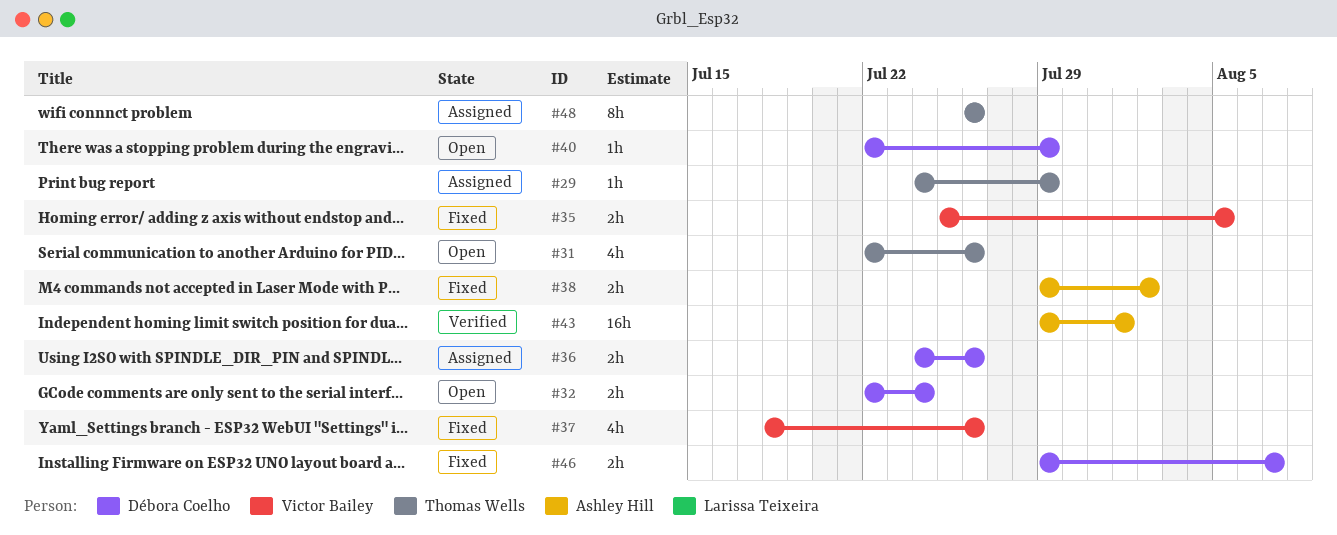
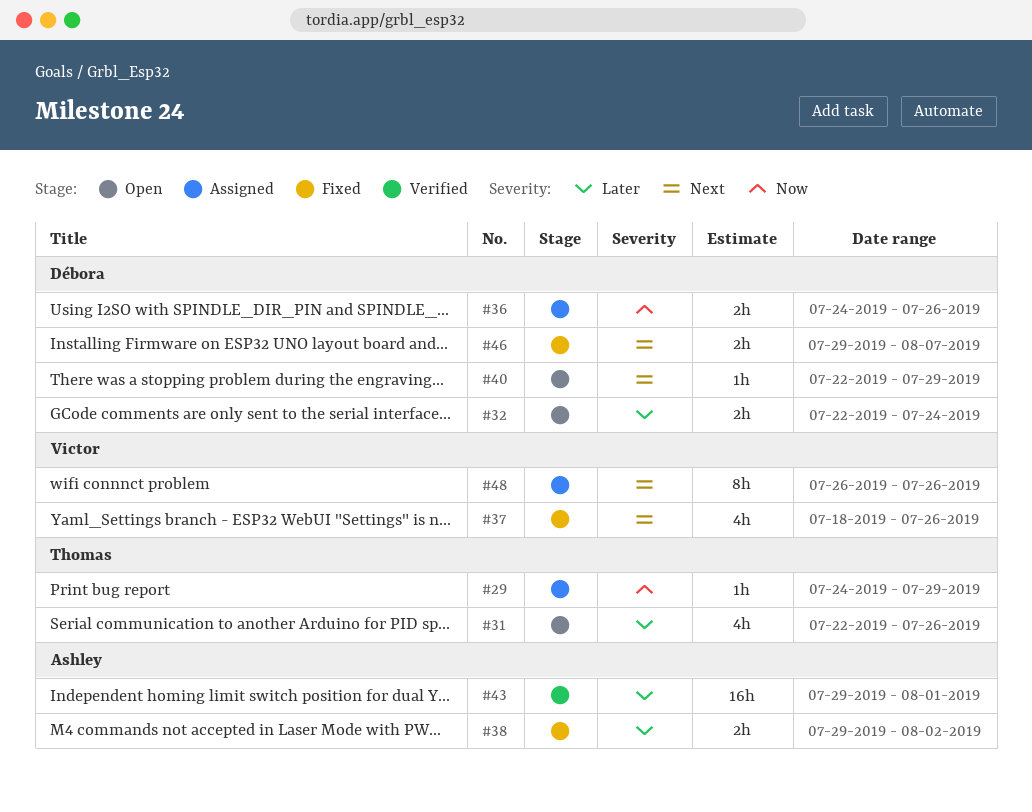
#35: present -> none
#48, owner: Thomas Wells -> Victor Bailey

